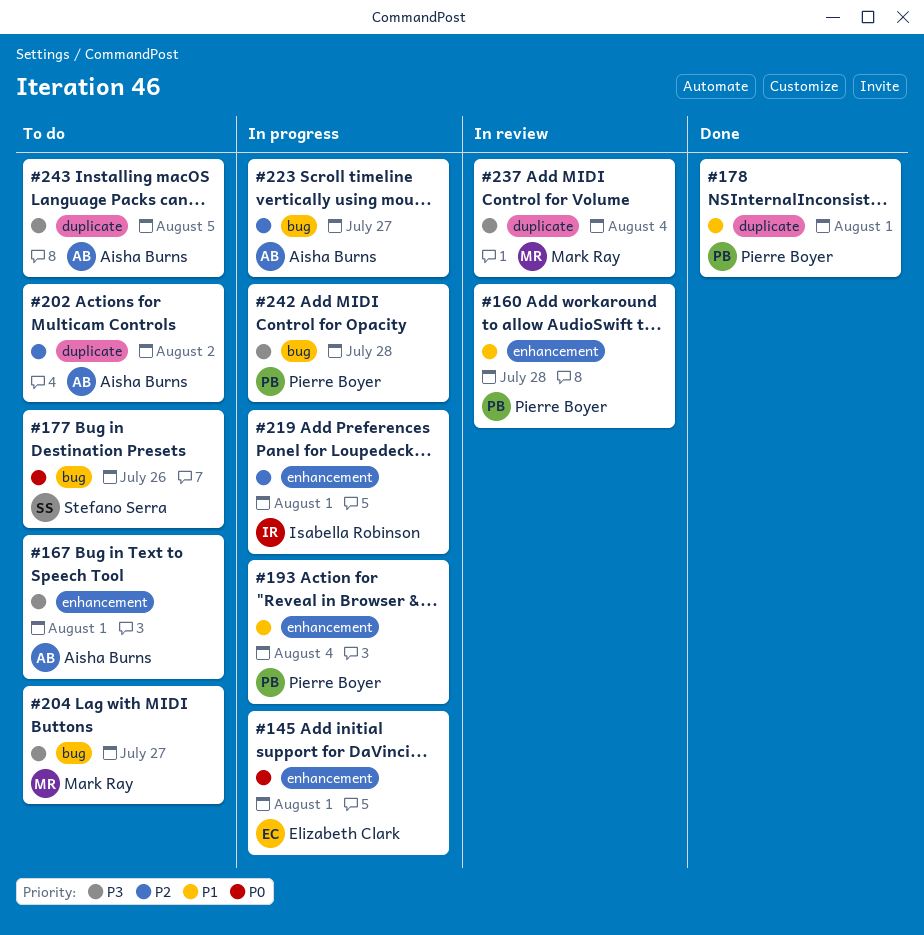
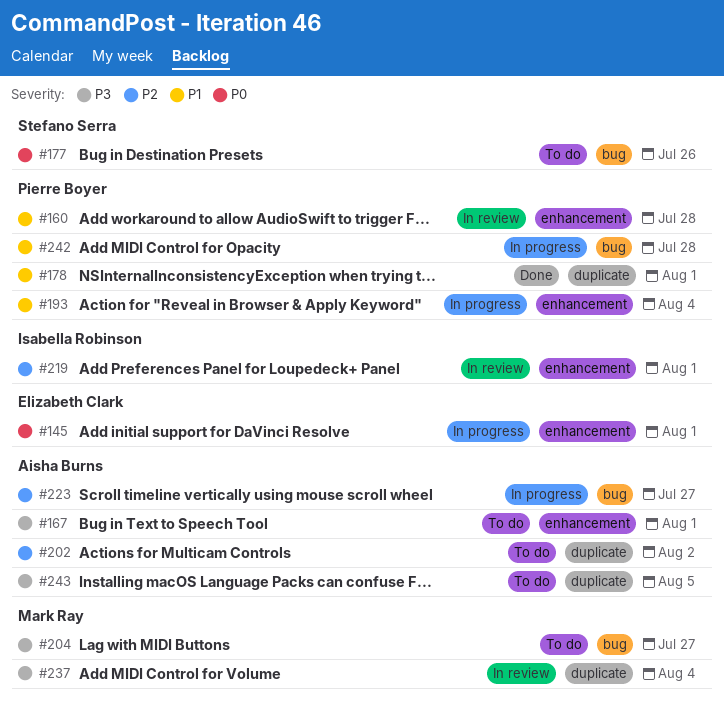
#219, status: In progress -> In review
#242, priority: P3 -> P1

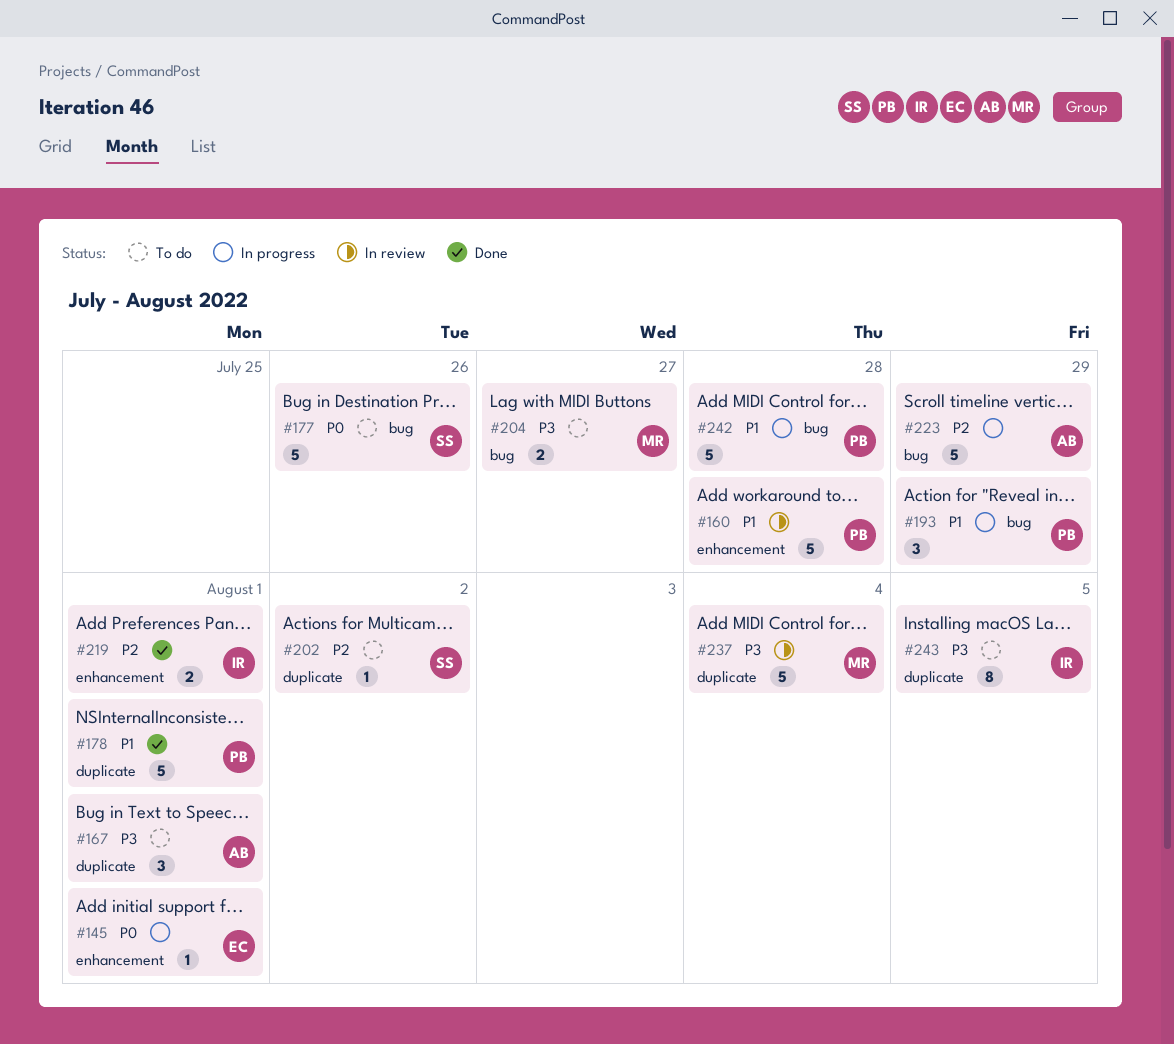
#167, label: enhancement -> duplicate
#193, label: enhancement -> bug
#193, due: Aug 4 -> Jul 29
#202, owner: Aisha Burns -> Stefano Serra
#219, status: In review -> Done
#223, due: Jul 27 -> Jul 29
#243, owner: Aisha Burns -> Isabella Robinson

